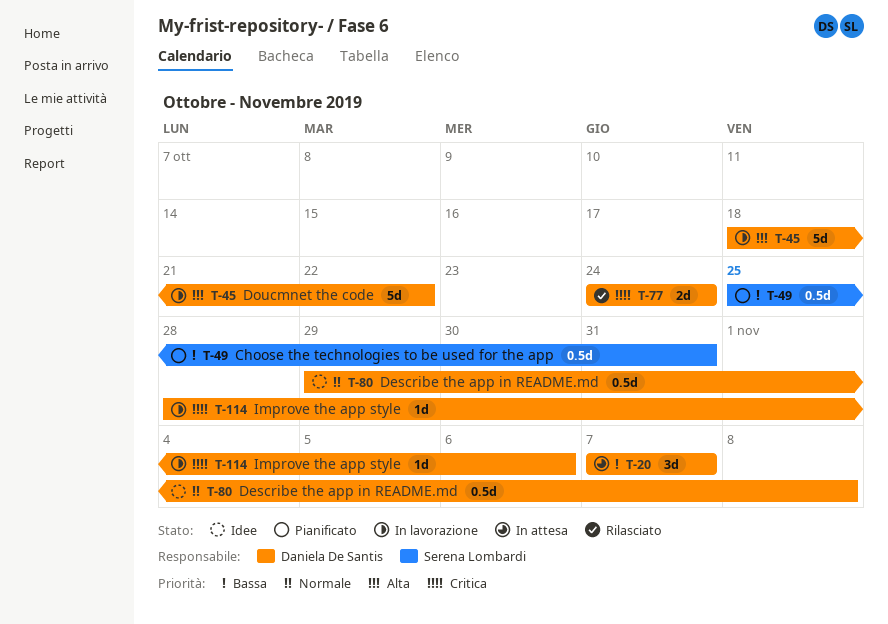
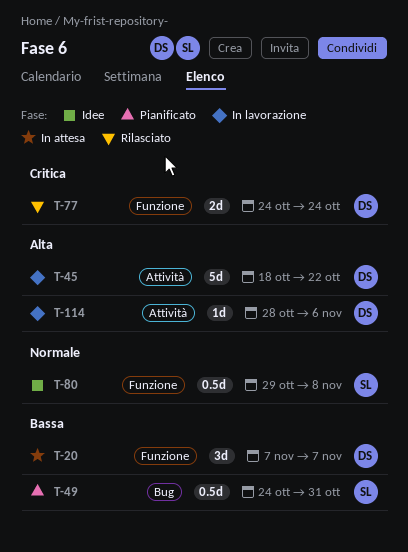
T-49, start: Oct 25 -> Oct 24
T-80, owner: Daniela De Santis -> Serena Lombardi
T-114, priority: Critica -> Alta

